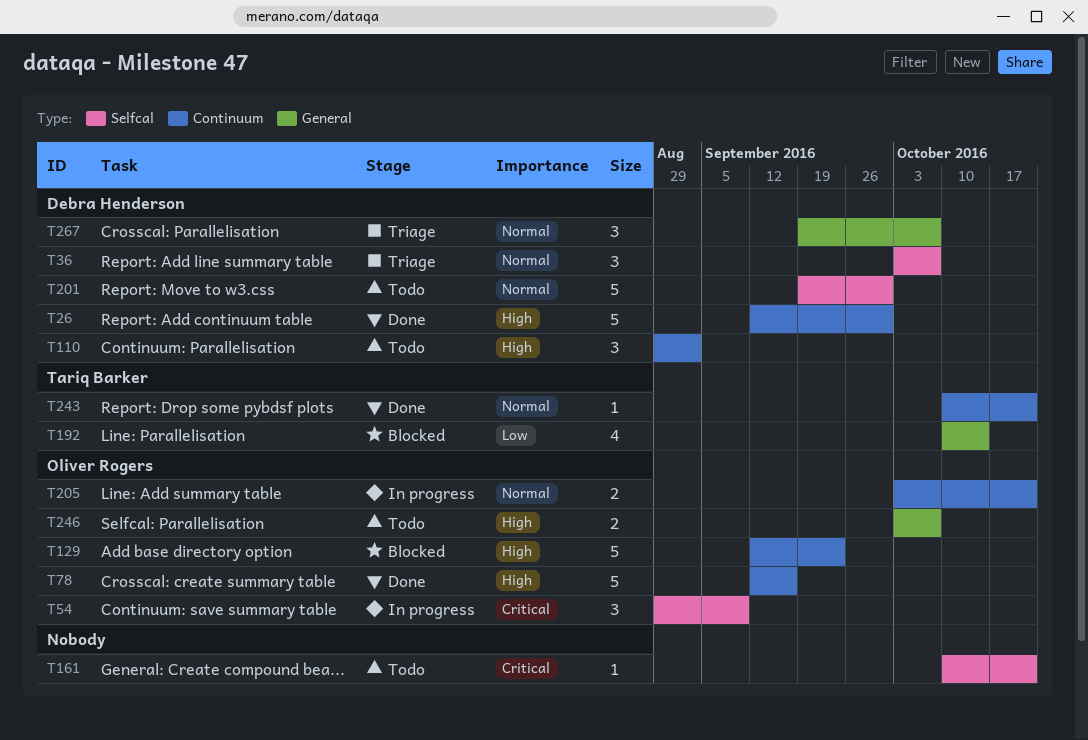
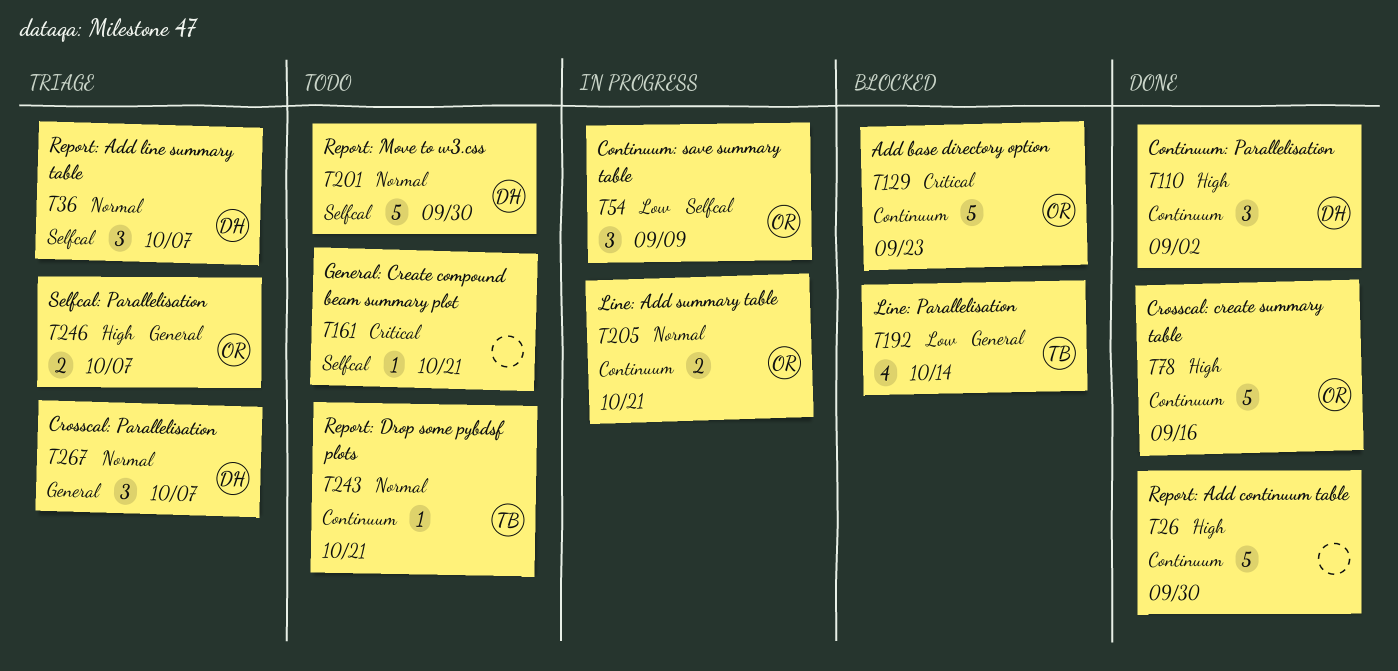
T26, owner: Debra Henderson -> none
T54, priority: Critical -> Low
T110, status: Todo -> Done
T129, priority: High -> Critical
T243, status: Done -> Todo
T246, status: Todo -> Triage

